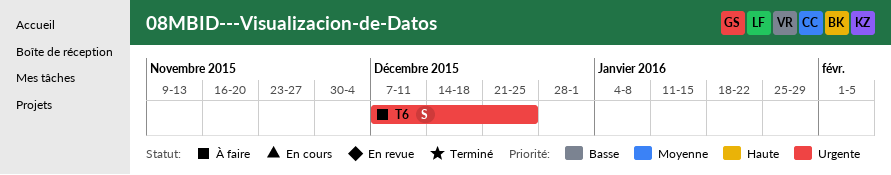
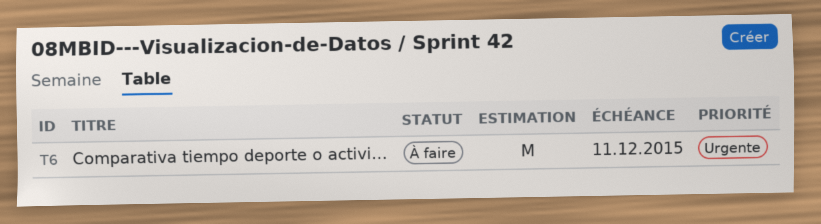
T6, estimate: S -> M
T6, due: Dec 25 -> Dec 11

